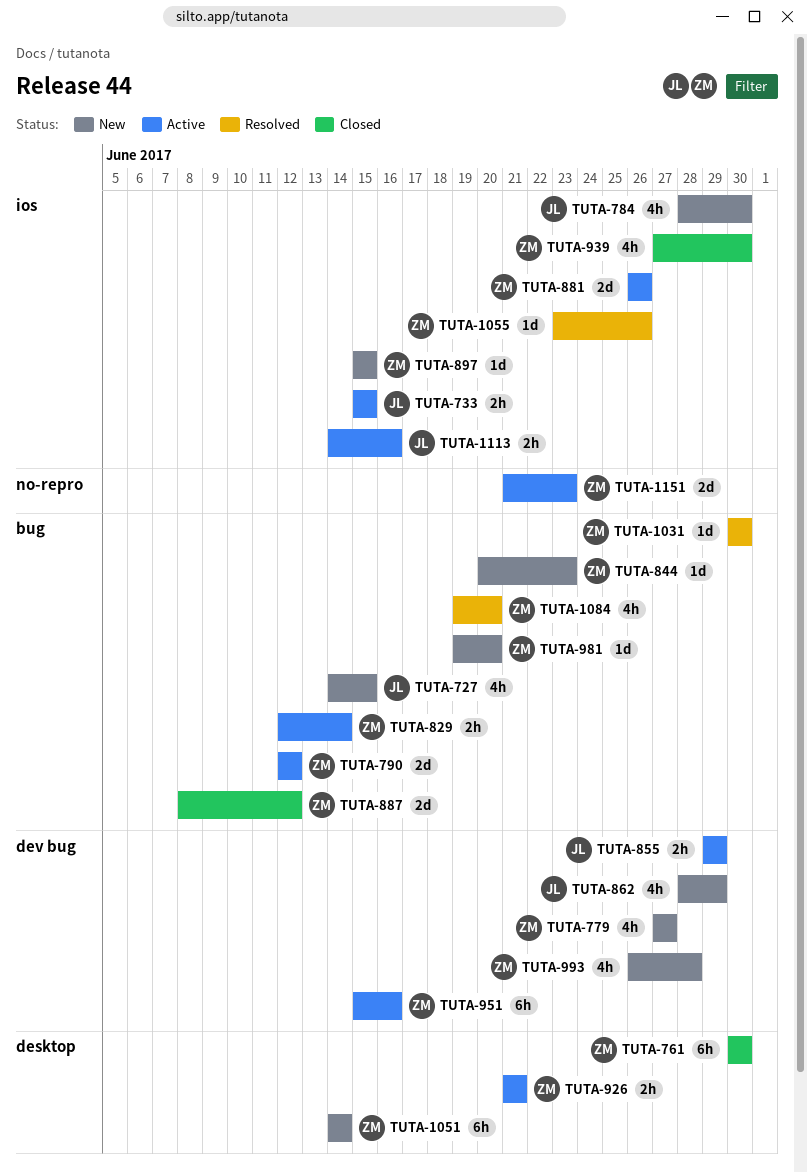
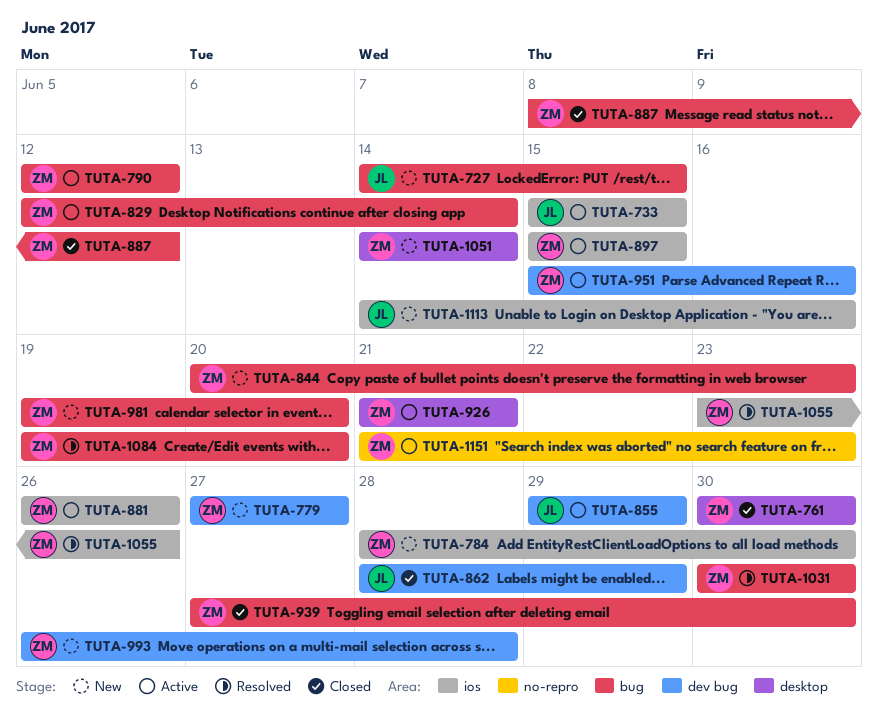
TUTA-784, owner: JL -> ZM
TUTA-862, status: New -> Closed
TUTA-897, status: New -> Active
TUTA-939, label: ios -> bug
TUTA-1113, status: Active -> New

